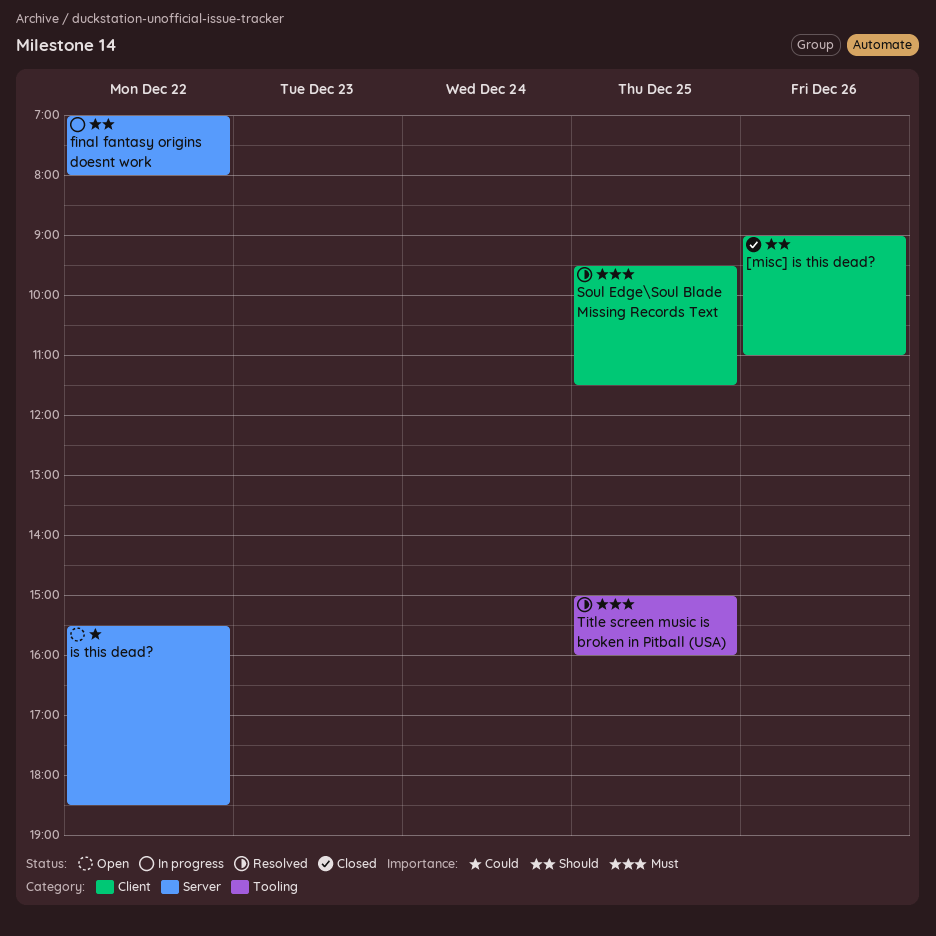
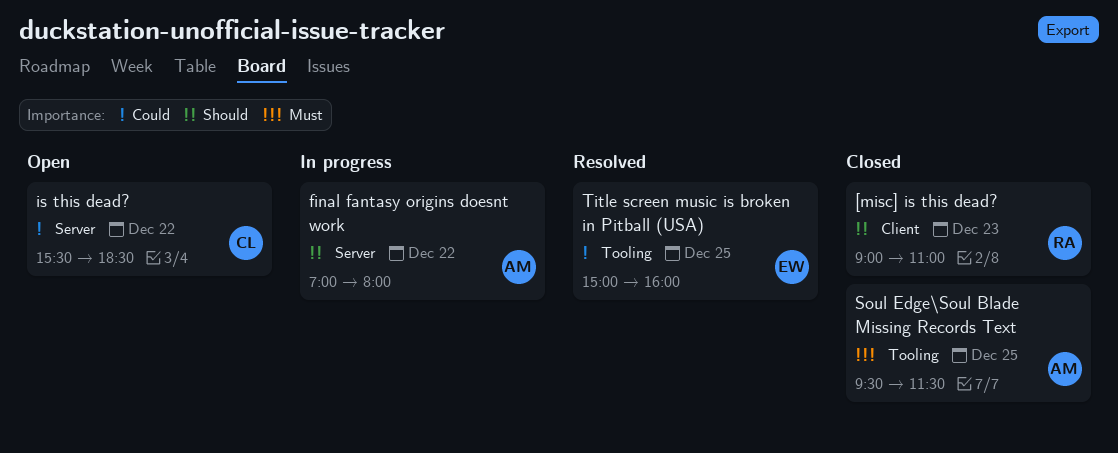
[misc] is this dead?, day: Dec 26 -> Dec 23
Soul Edge\Soul Blade Missing Records Text, status: Resolved -> Closed
Soul Edge\Soul Blade Missing Records Text, label: Client -> Tooling
Title screen music is broken in Pitball (USA), priority: Must -> Could

